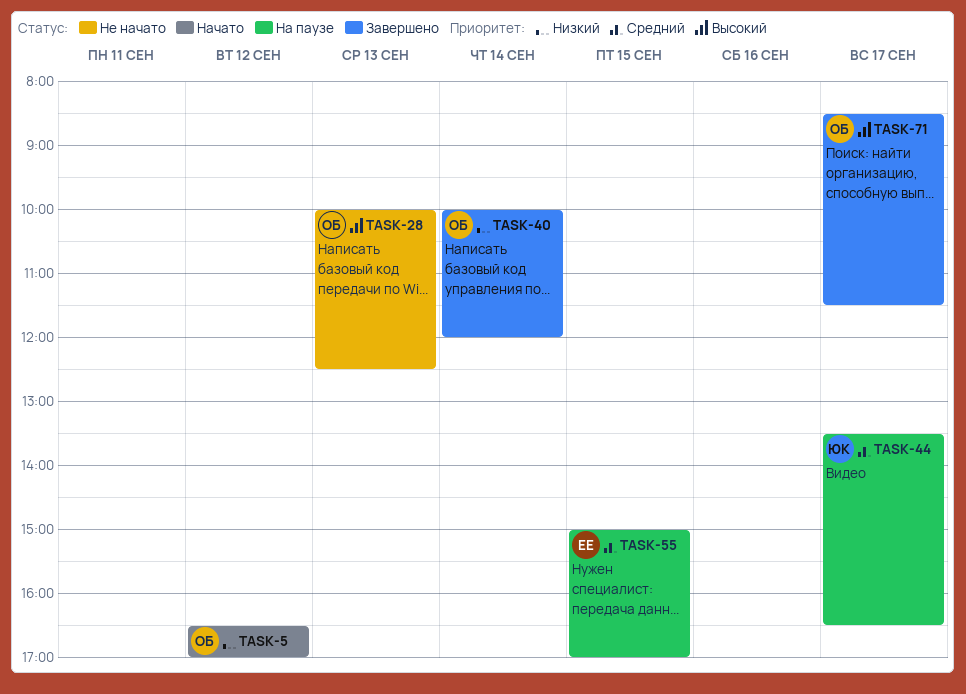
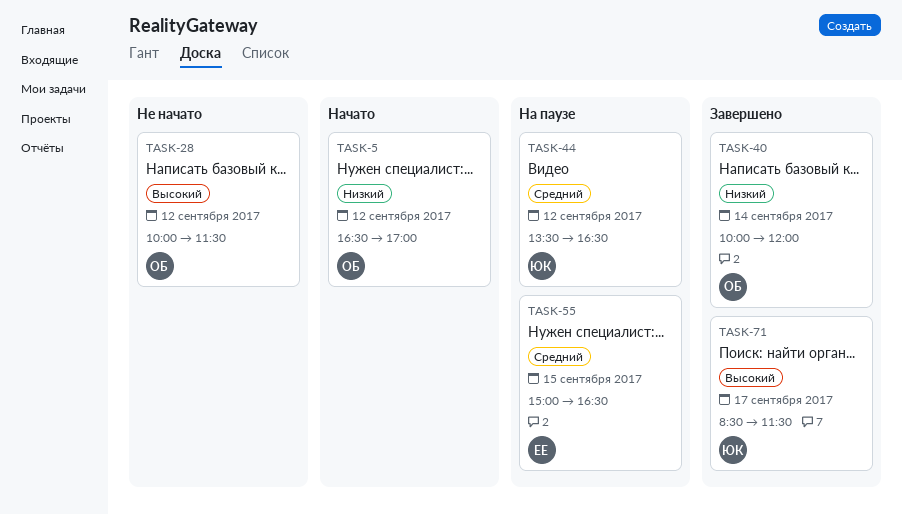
TASK-28, day: Sep 13 -> Sep 12
TASK-28, ends: 12:30 -> 11:30
TASK-44, day: Sep 17 -> Sep 12
TASK-55, ends: 17:00 -> 16:30
TASK-71, owner: ОБ -> ЮК

